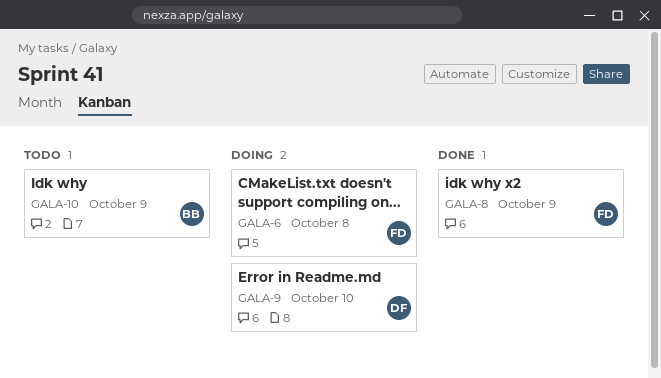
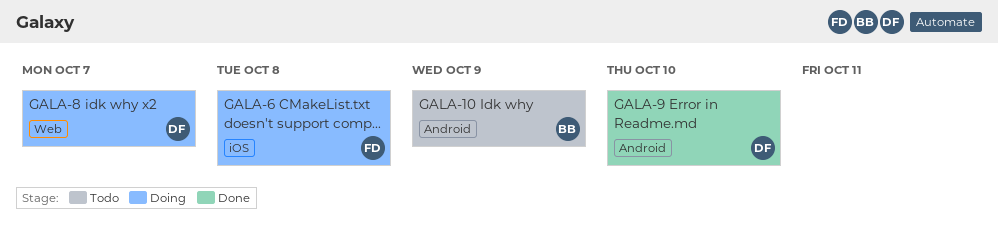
GALA-8, status: Done -> Doing
GALA-8, owner: FD -> DF
GALA-8, due: Oct 9 -> Oct 7
GALA-9, status: Doing -> Done

